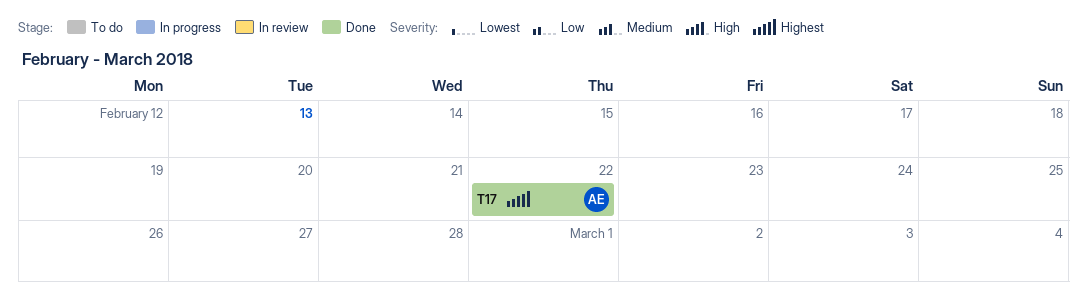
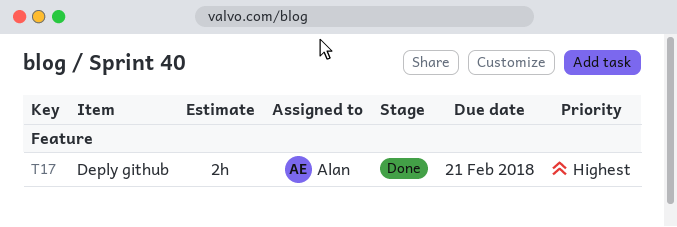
T17, due: Feb 22 -> Feb 21

